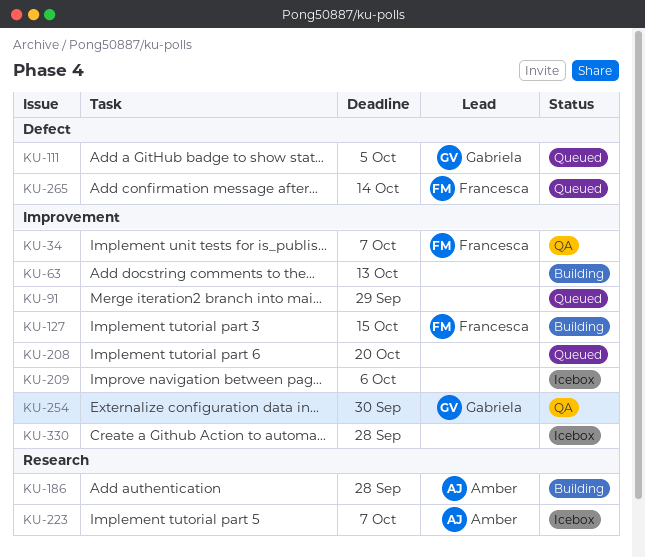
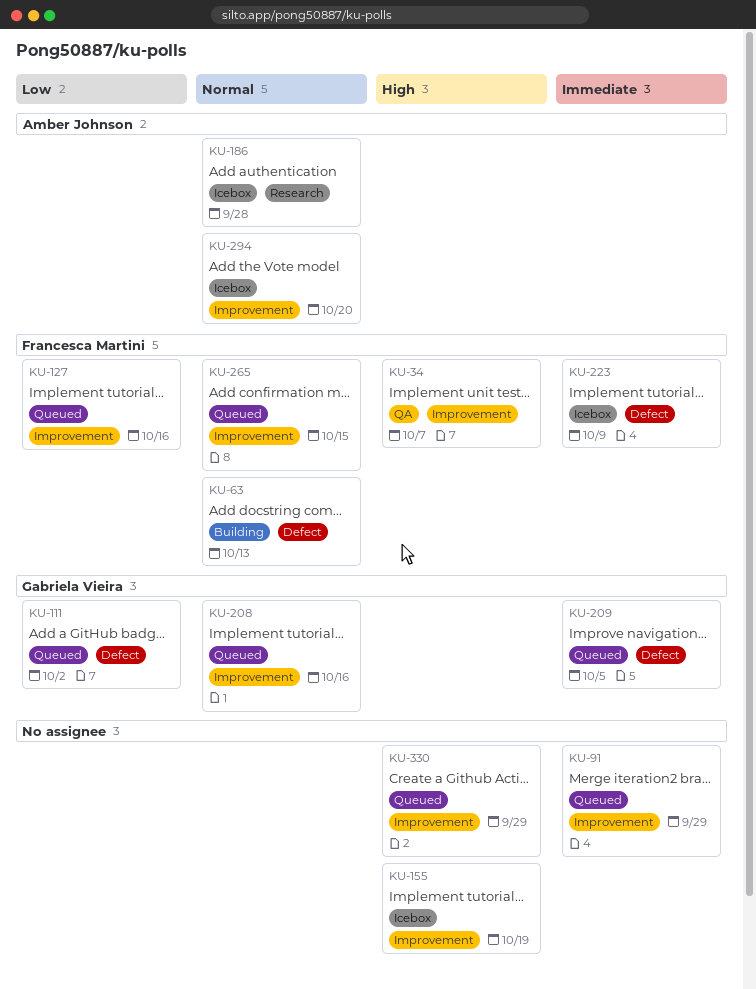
KU-63, owner: none -> Francesca Martini
KU-63, label: Improvement -> Defect
KU-111, due: Oct 5 -> Oct 2
KU-127, status: Building -> Queued
KU-127, due: Oct 15 -> Oct 16
KU-155: none -> present
KU-186, status: Building -> Icebox
KU-208, owner: none -> Gabriela Vieira
KU-208, due: Oct 20 -> Oct 16
KU-209, status: Icebox -> Queued
KU-209, owner: none -> Gabriela Vieira
KU-209, label: Improvement -> Defect
KU-209, due: Oct 6 -> Oct 5
KU-223, owner: Amber Johnson -> Francesca Martini
KU-223, label: Research -> Defect
KU-223, due: Oct 7 -> Oct 9
KU-254: present -> none
KU-265, label: Defect -> Improvement
KU-265, due: Oct 14 -> Oct 15
KU-294: none -> present
KU-330, status: Icebox -> Queued
KU-330, due: Sep 28 -> Sep 29

